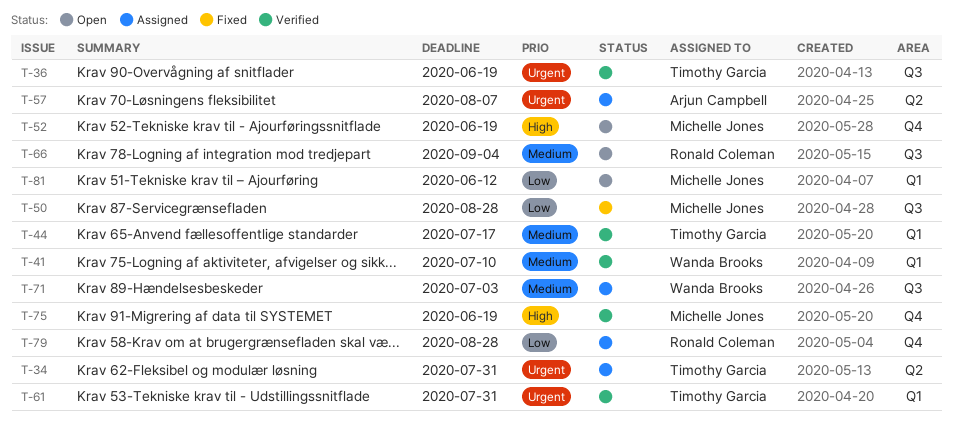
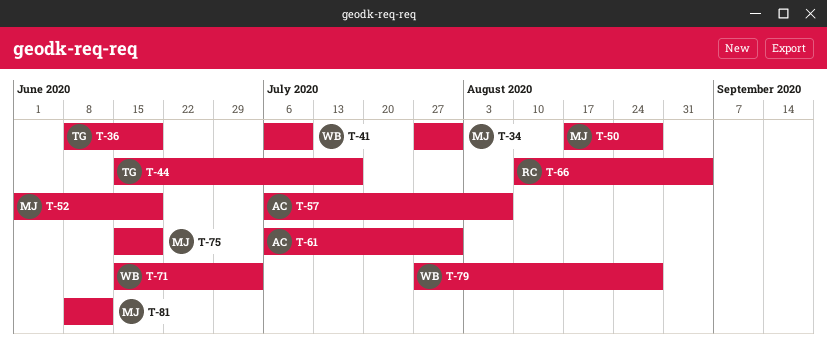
T-34, owner: Timothy Garcia -> Michelle Jones
T-61, owner: Timothy Garcia -> Arjun Campbell
T-79, owner: Ronald Coleman -> Wanda Brooks

